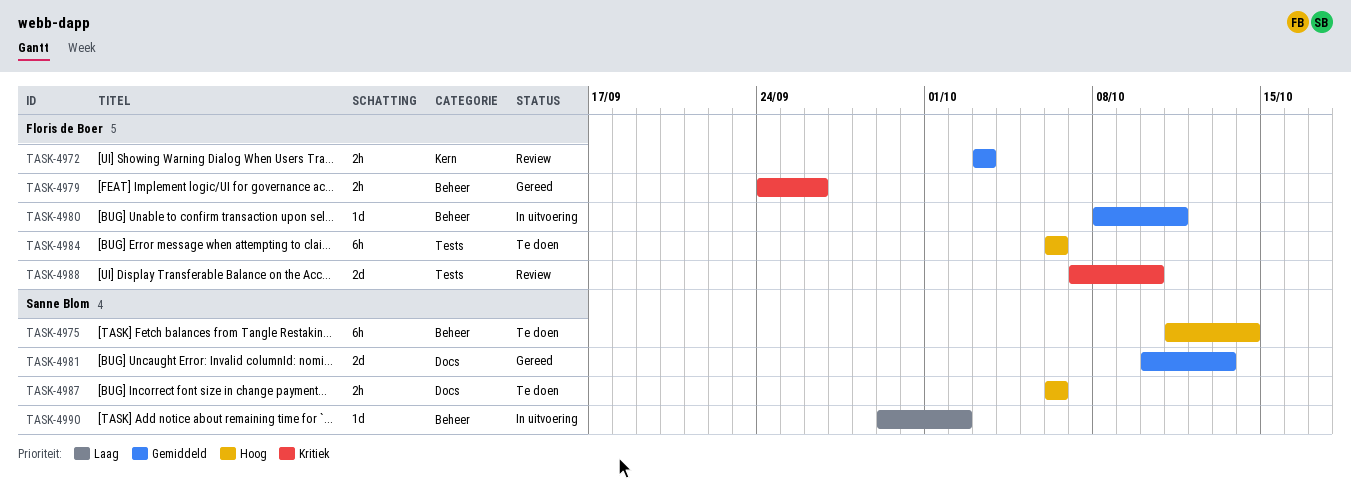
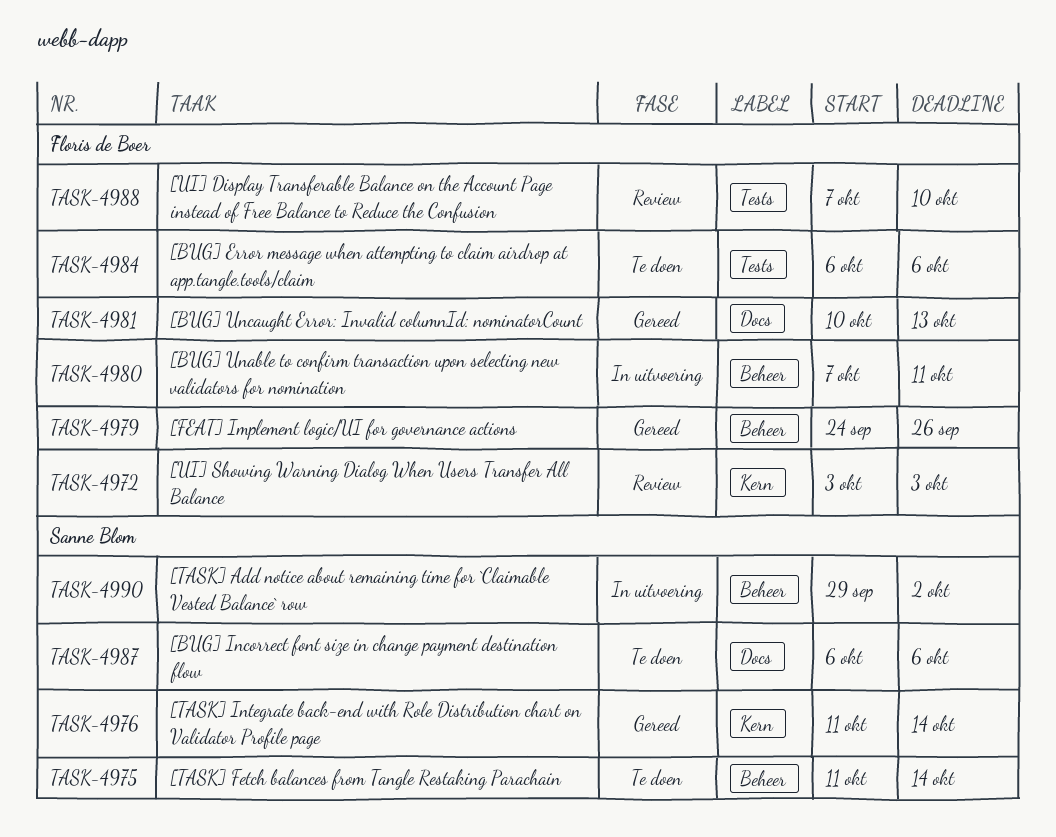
TASK-4976: none -> present
TASK-4980, start: Oct 8 -> Oct 7
TASK-4981, owner: Sanne Blom -> Floris de Boer

